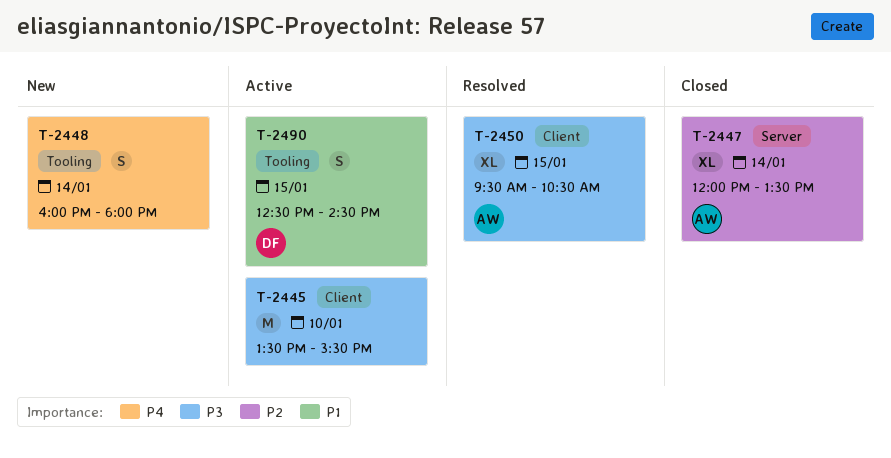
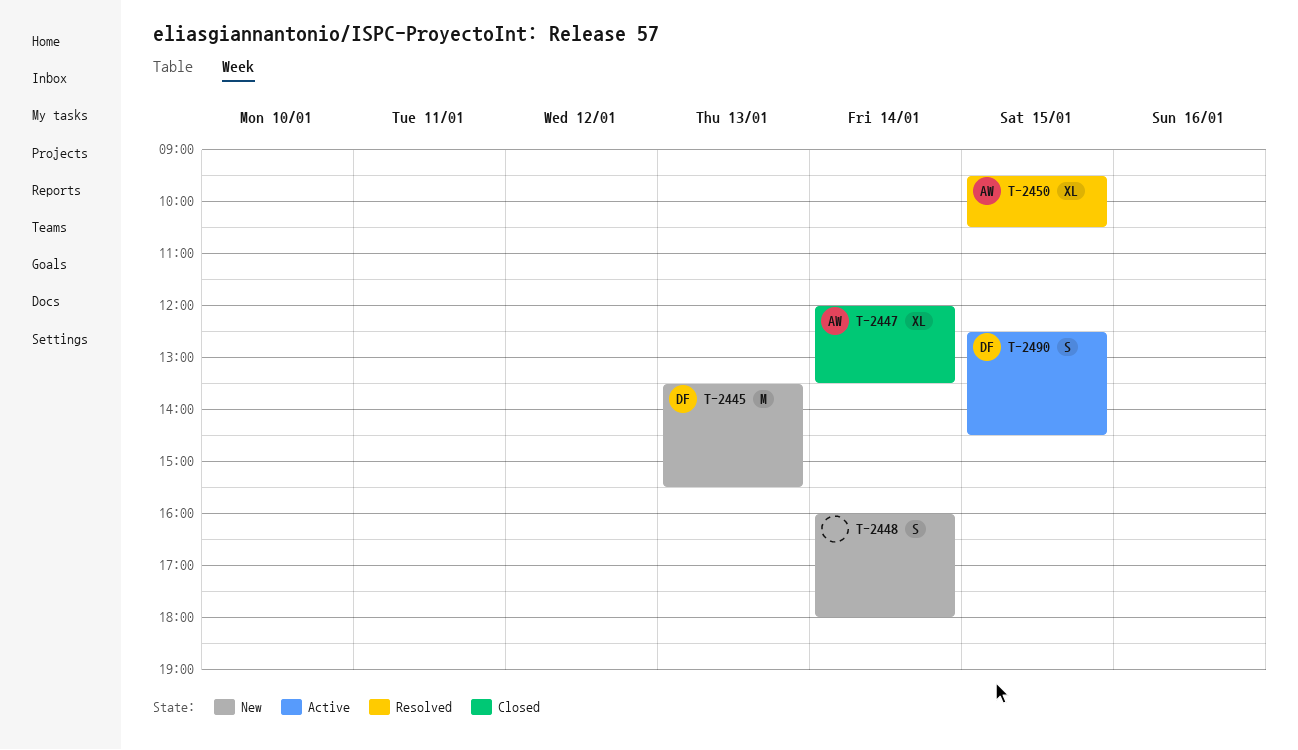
T-2445, status: Active -> New
T-2445, owner: none -> DF
T-2445, day: Jan 10 -> Jan 13

